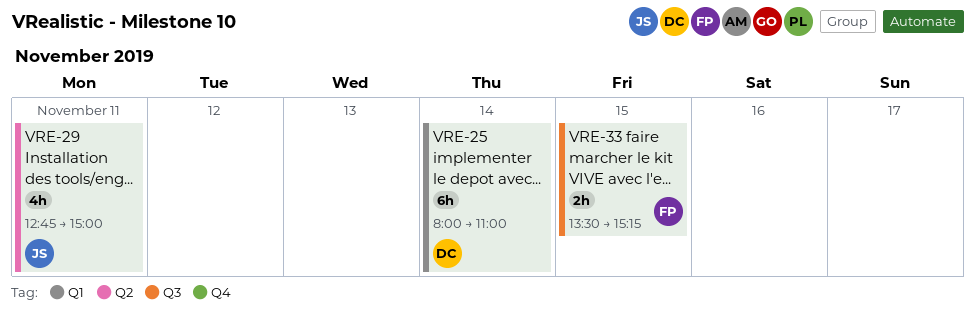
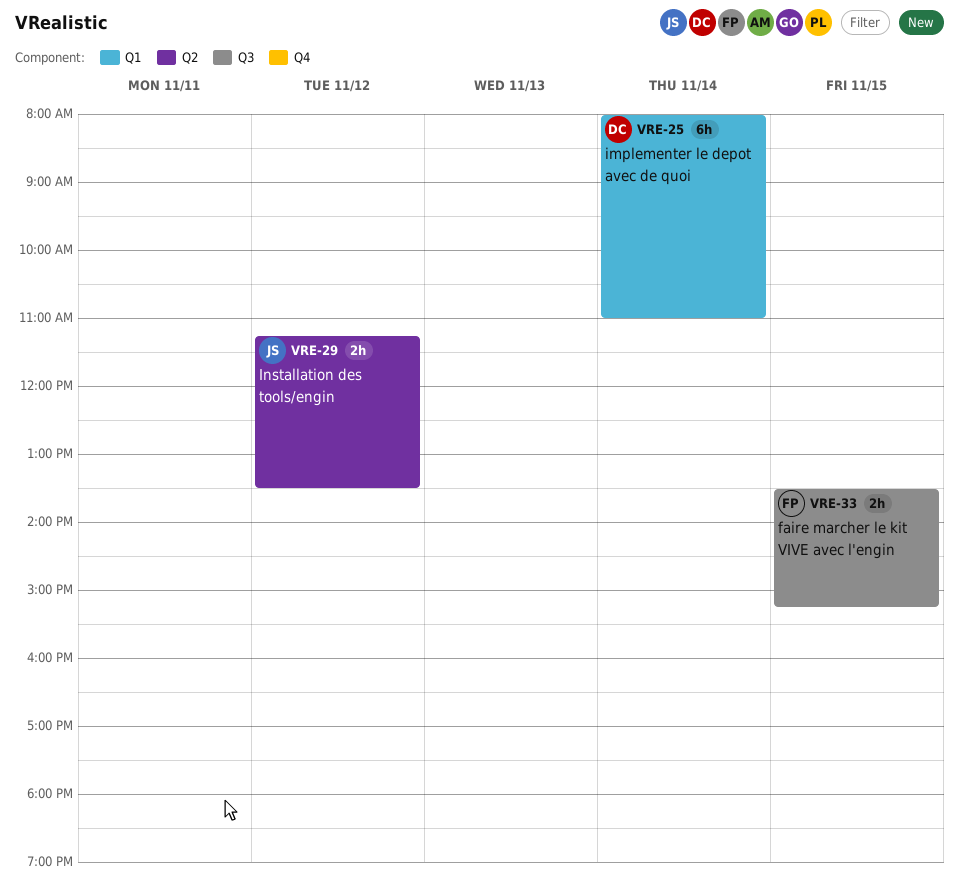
VRE-29, estimate: 4h -> 2h
VRE-29, day: Nov 11 -> Nov 12
VRE-29, begins: 12:45 -> 11:15
VRE-29, ends: 15:00 -> 13:30

